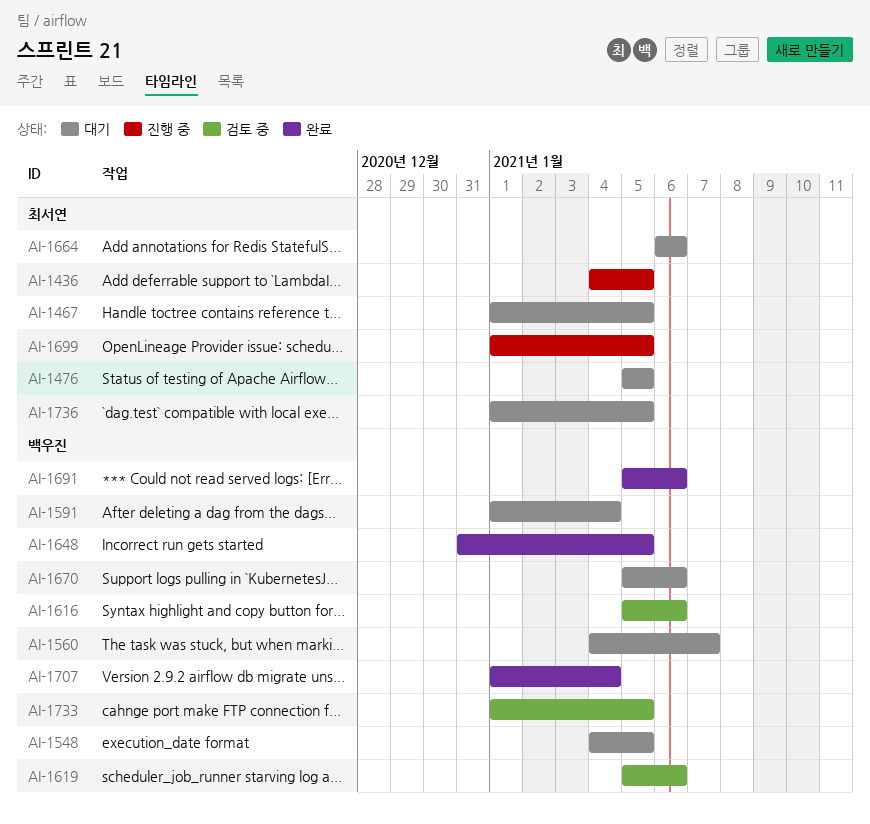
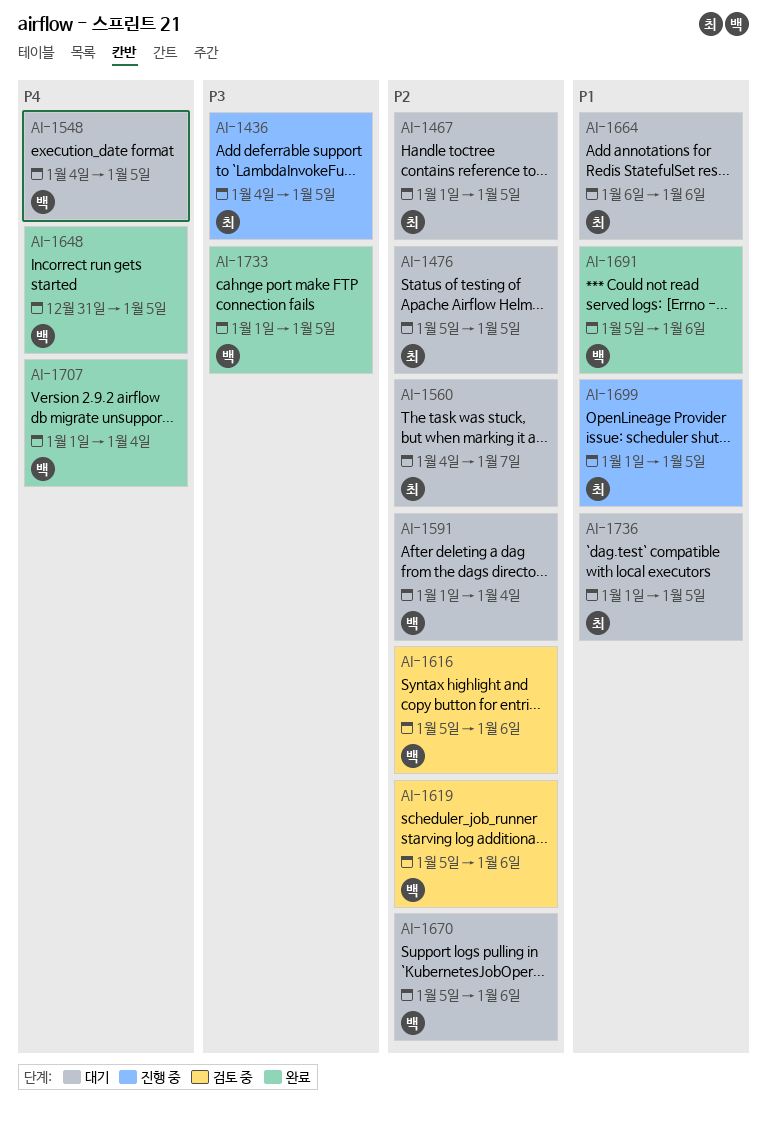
AI-1560, owner: 백우진 -> 최서연
AI-1733, status: 검토 중 -> 완료

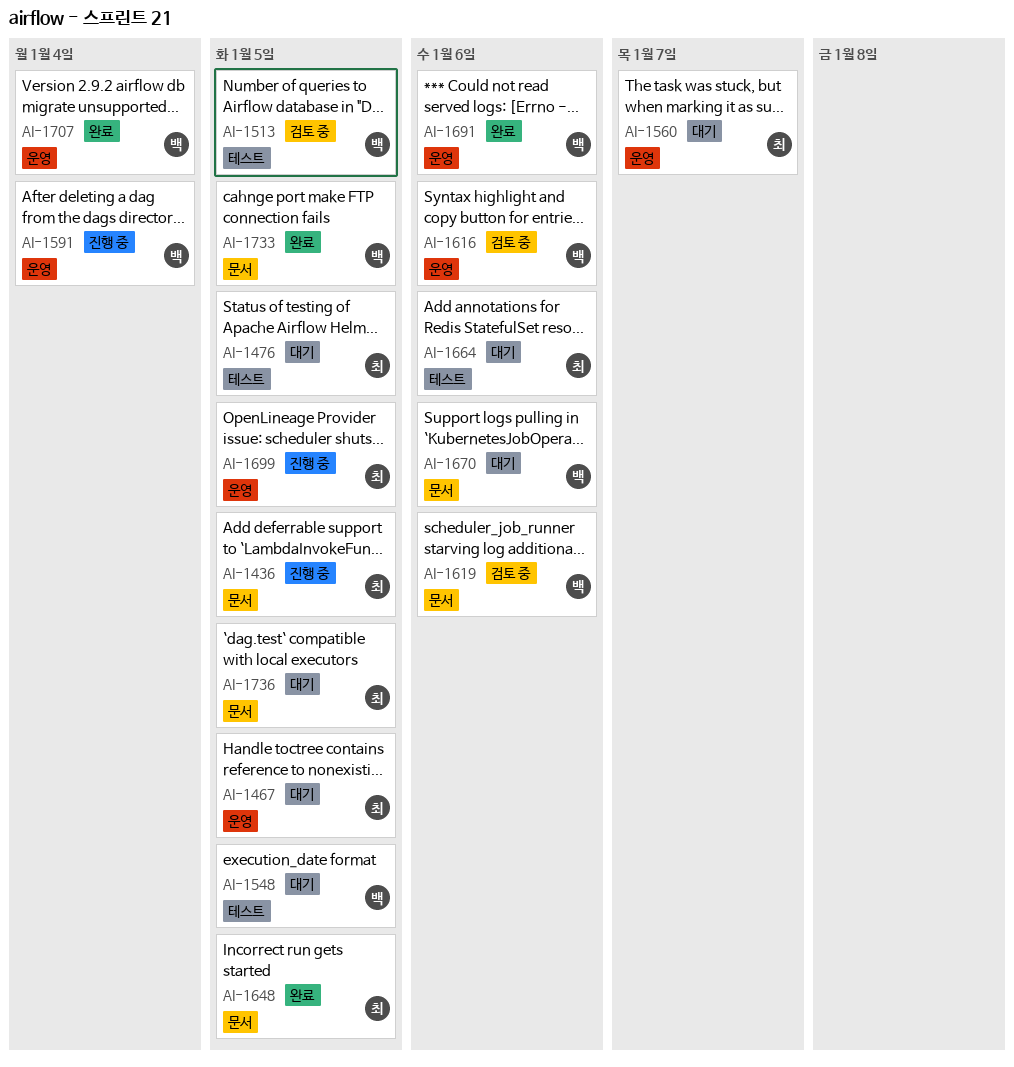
AI-1513: none -> present
AI-1591, status: 대기 -> 진행 중
AI-1648, owner: 백 -> 최

